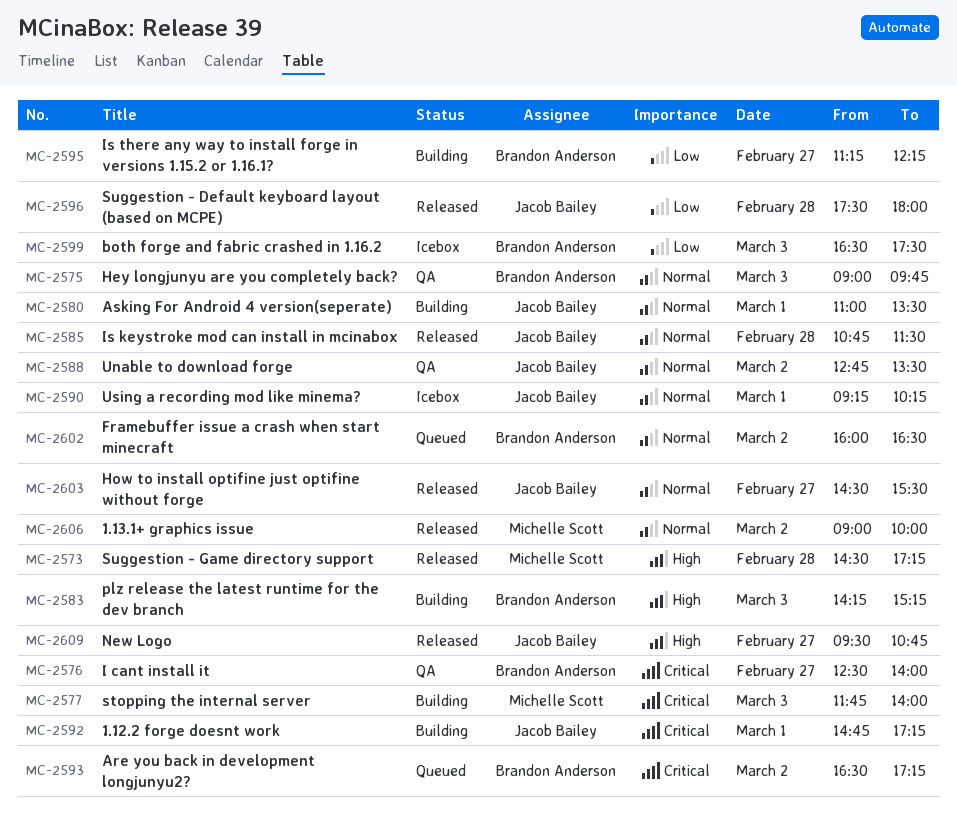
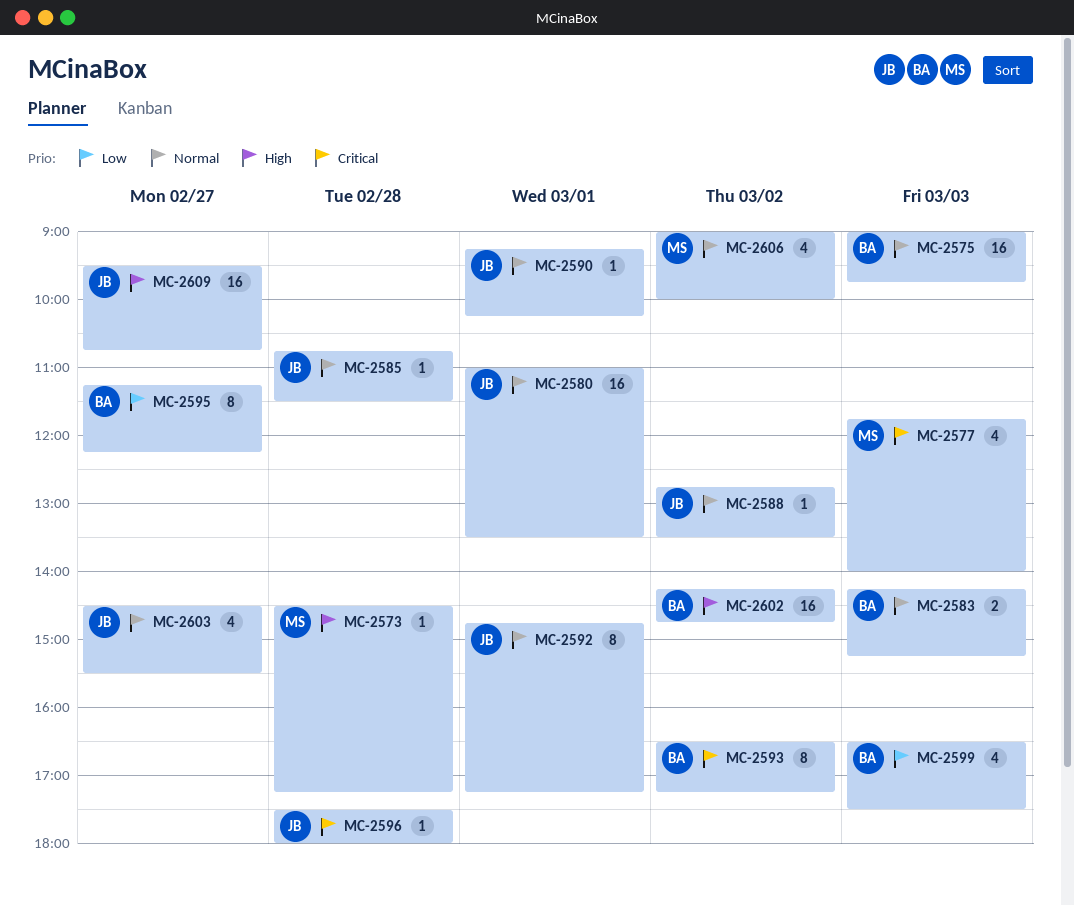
MC-2576: present -> none
MC-2583, priority: High -> Normal
MC-2592, priority: Critical -> Normal
MC-2596, priority: Low -> Critical
MC-2602, priority: Normal -> High
MC-2602, begins: 16:00 -> 14:15
MC-2602, ends: 16:30 -> 14:45

